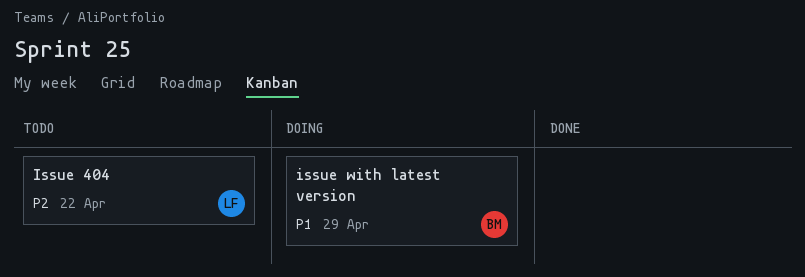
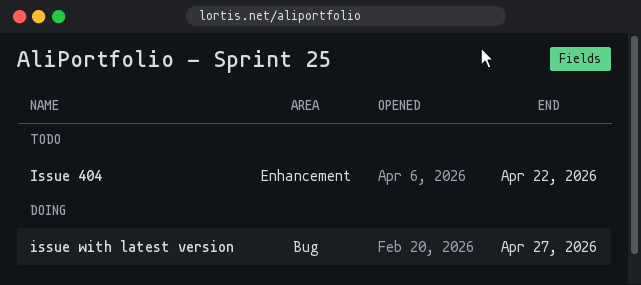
issue with latest version, due: Apr 29 -> Apr 27

